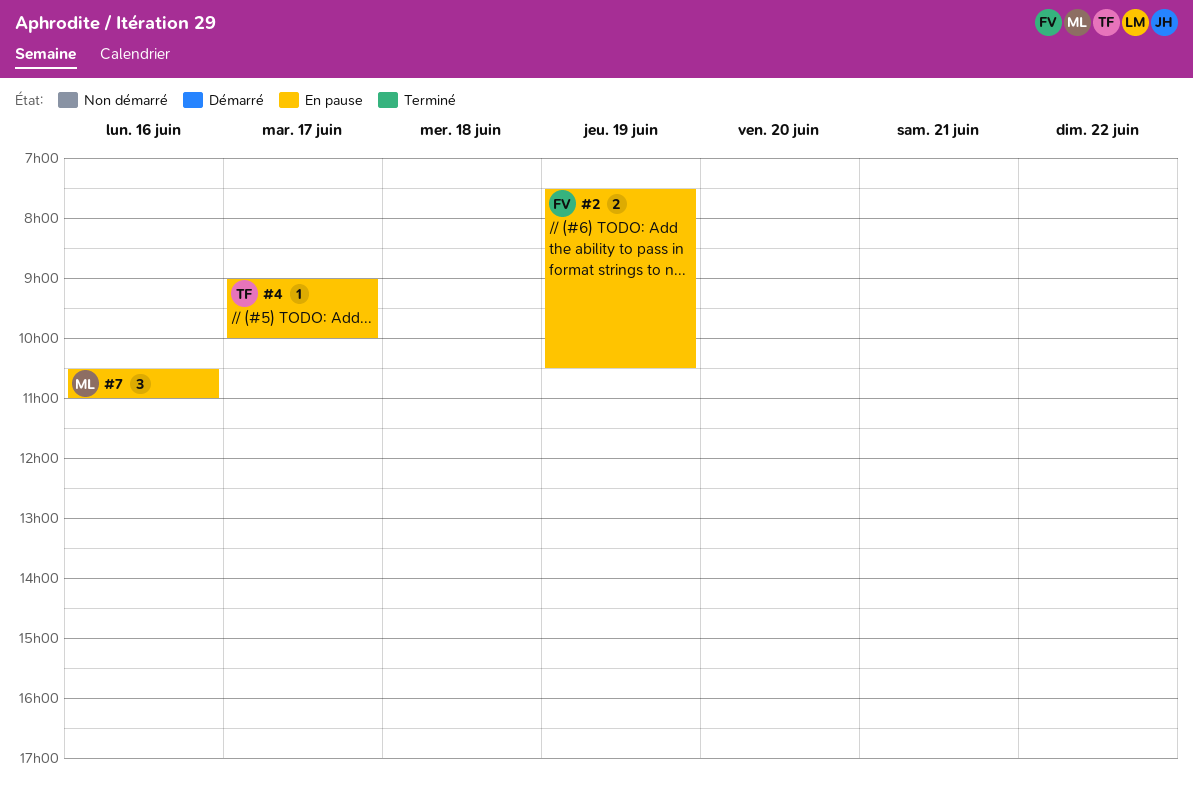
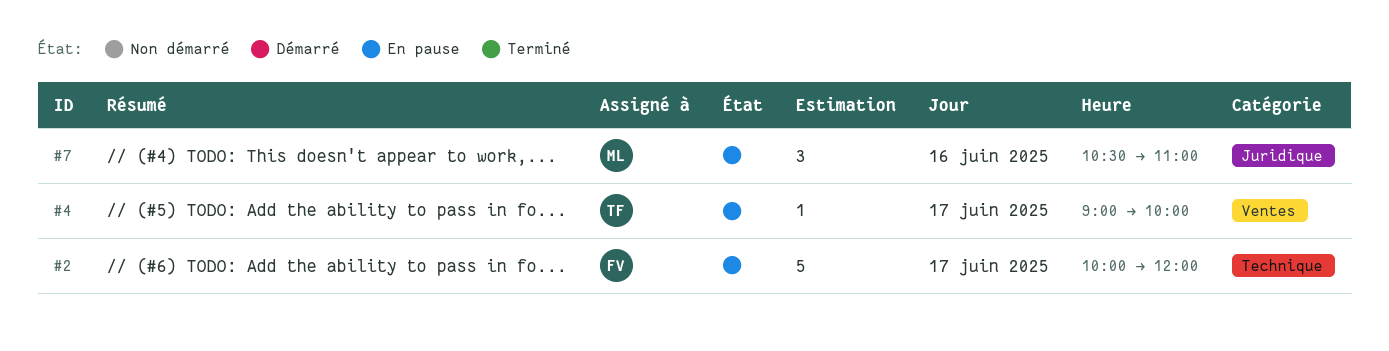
#2, estimate: 2 -> 5
#2, day: Jun 19 -> Jun 17
#2, begins: 07:30 -> 10:00
#2, ends: 10:30 -> 12:00

